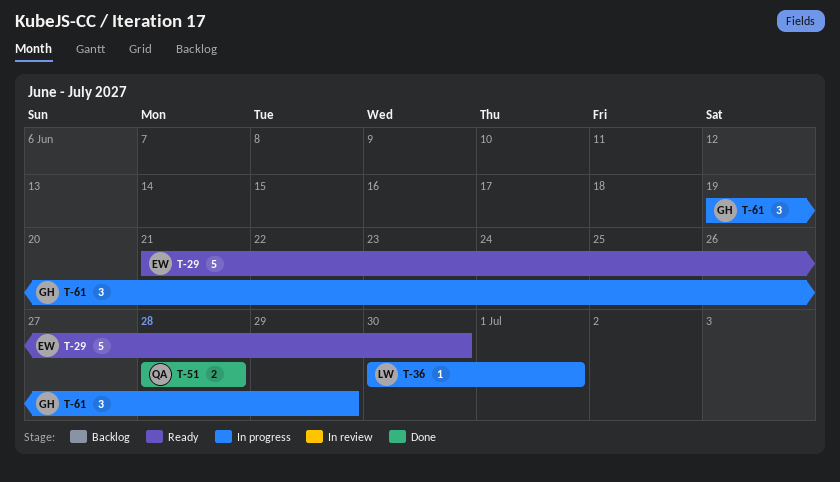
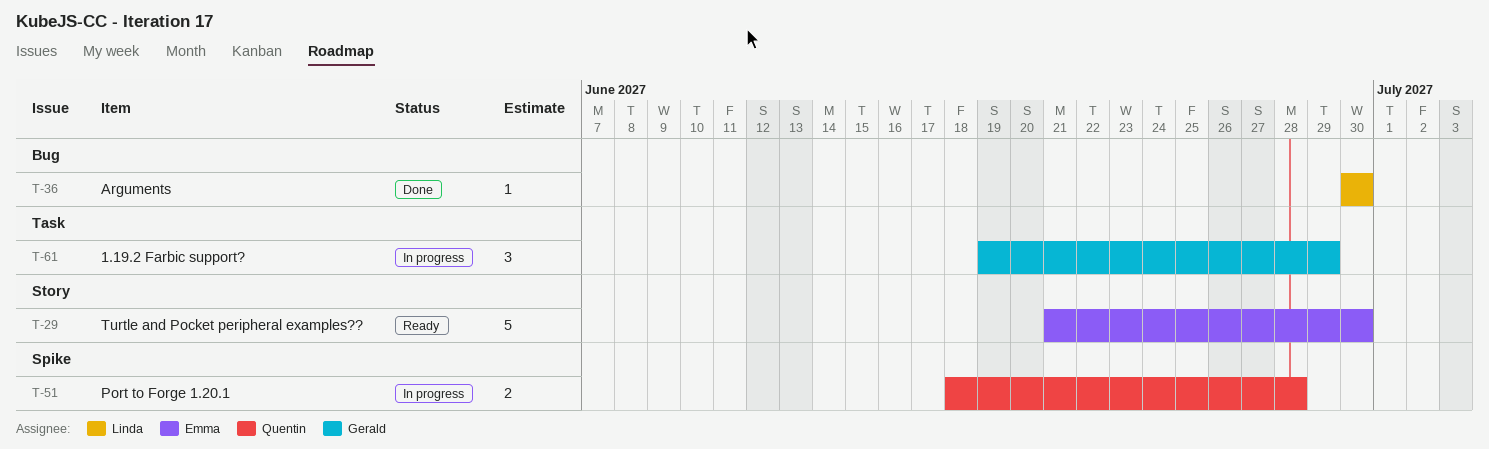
T-36, status: In progress -> Done
T-36, due: Jul 1 -> Jun 30
T-51, status: Done -> In progress
T-51, start: Jun 28 -> Jun 18

